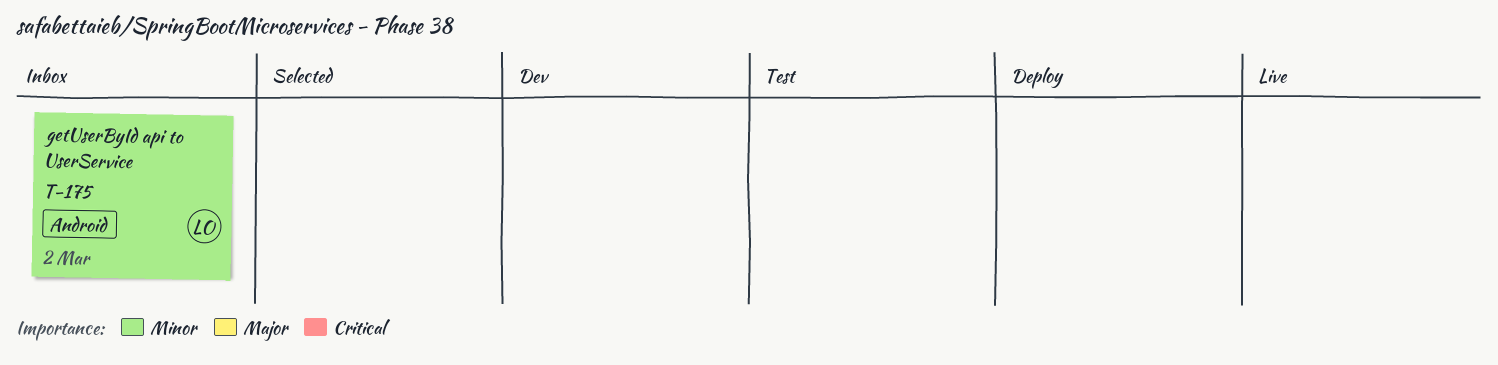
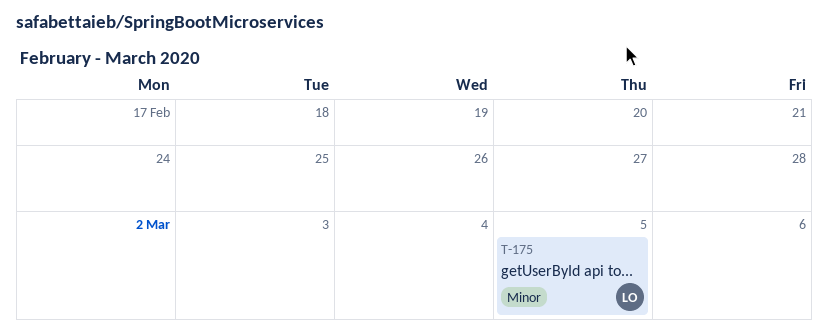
T-175, due: Mar 2 -> Mar 5

